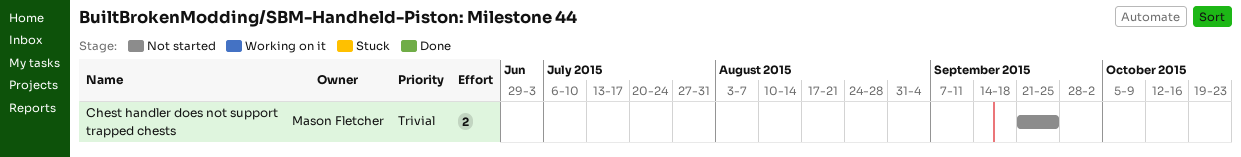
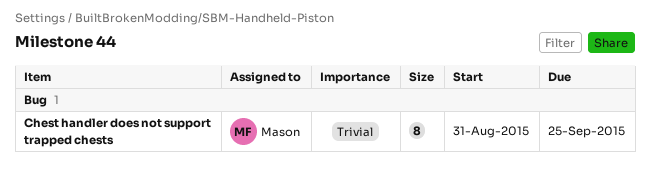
Chest handler does not support trapped chests, estimate: 2 -> 8
Chest handler does not support trapped chests, start: Sep 21 -> Aug 31

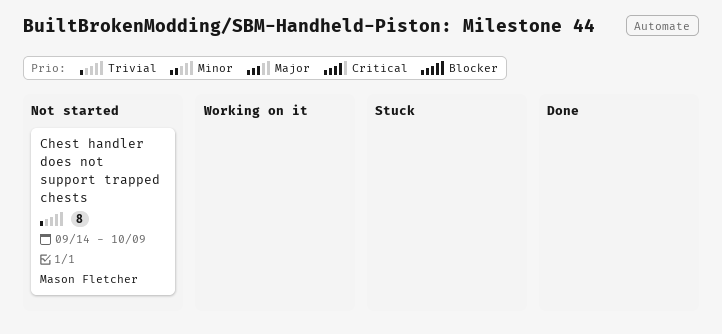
Chest handler does not support trapped chests, start: Aug 31 -> Sep 14
Chest handler does not support trapped chests, due: Sep 25 -> Oct 9

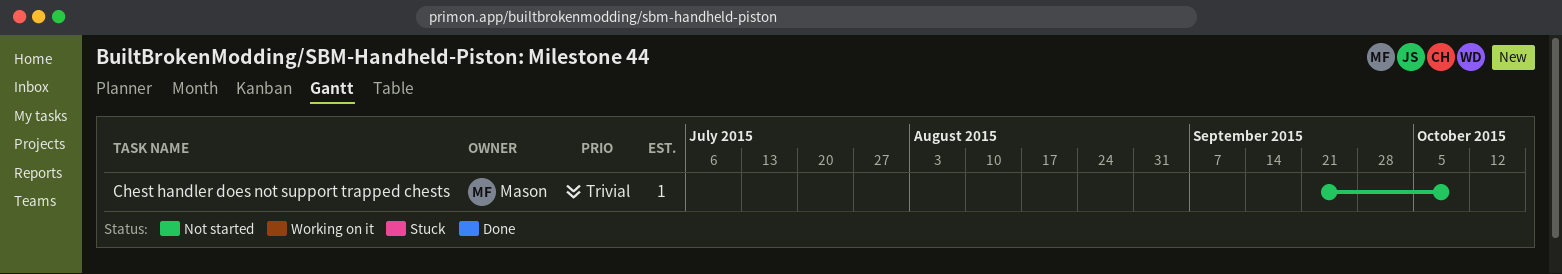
Chest handler does not support trapped chests, estimate: 8 -> 1
Chest handler does not support trapped chests, start: Sep 14 -> Sep 21

